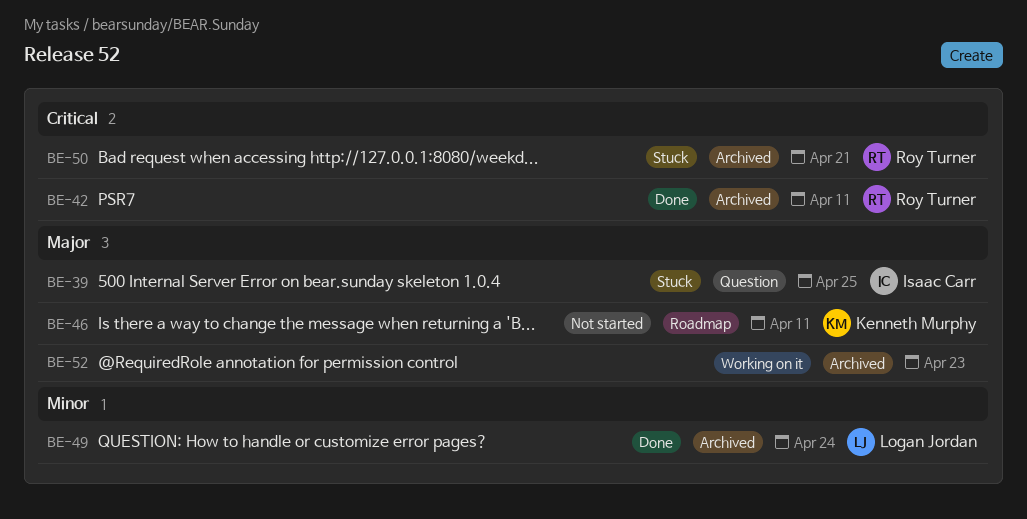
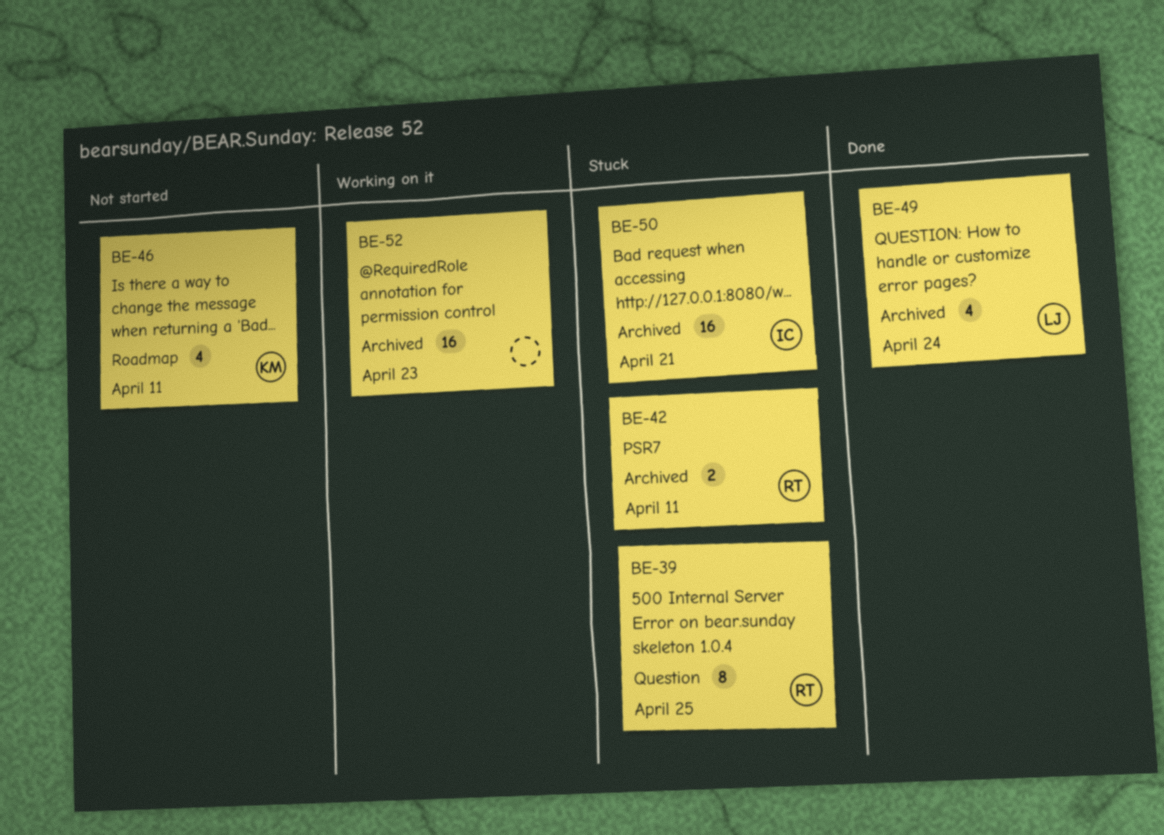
BE-39, owner: Isaac Carr -> Roy Turner
BE-42, status: Done -> Stuck
BE-50, owner: Roy Turner -> Isaac Carr

